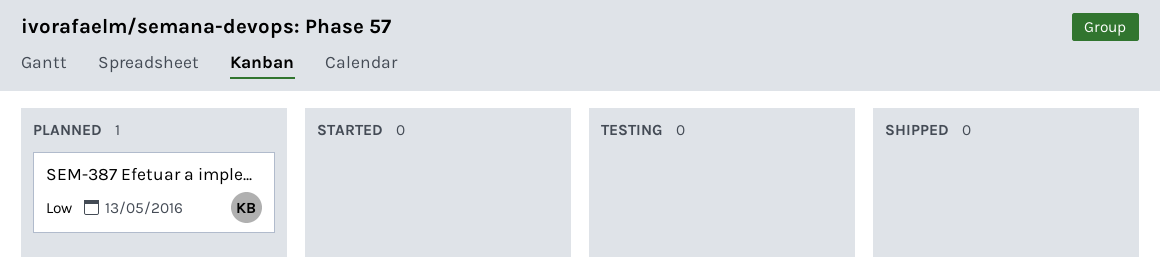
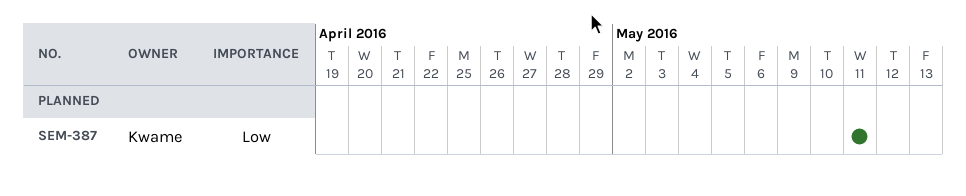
SEM-387, due: May 13 -> May 11

